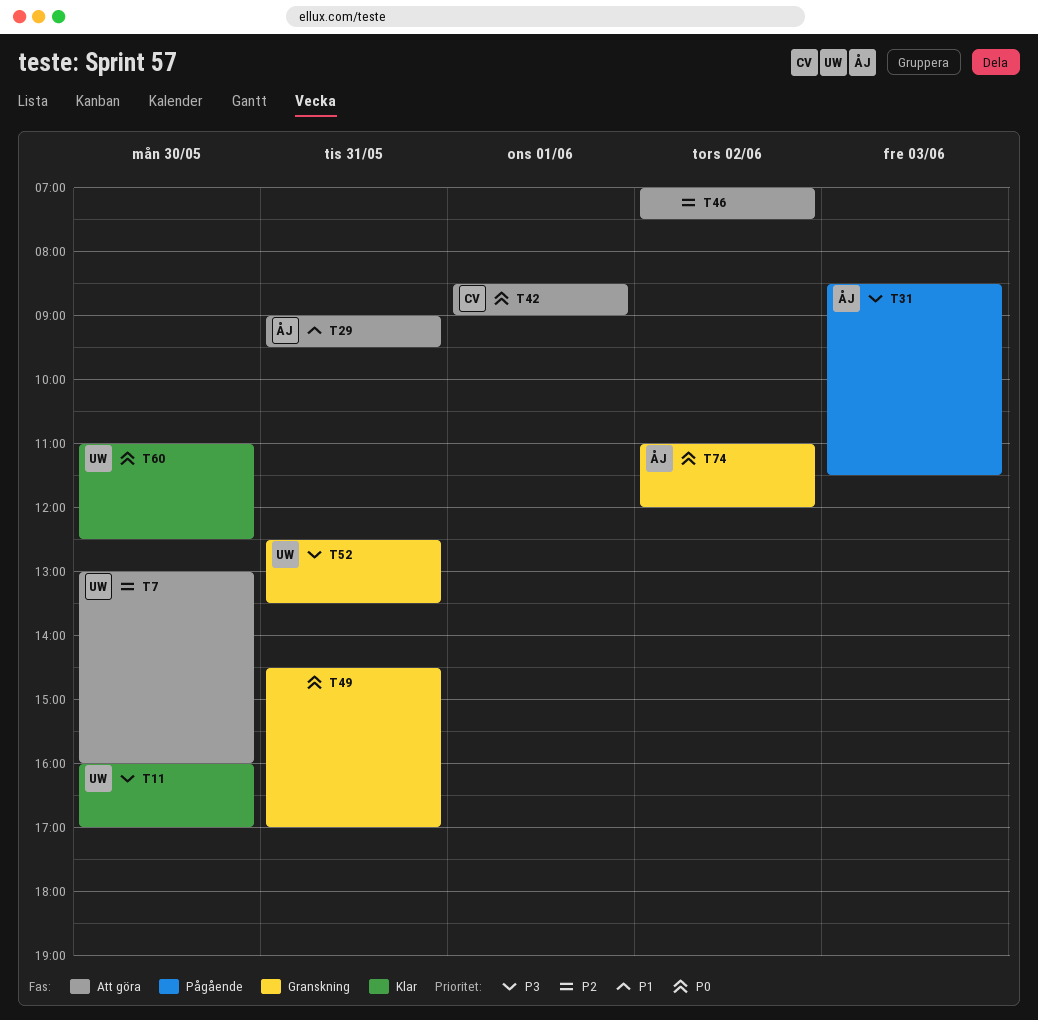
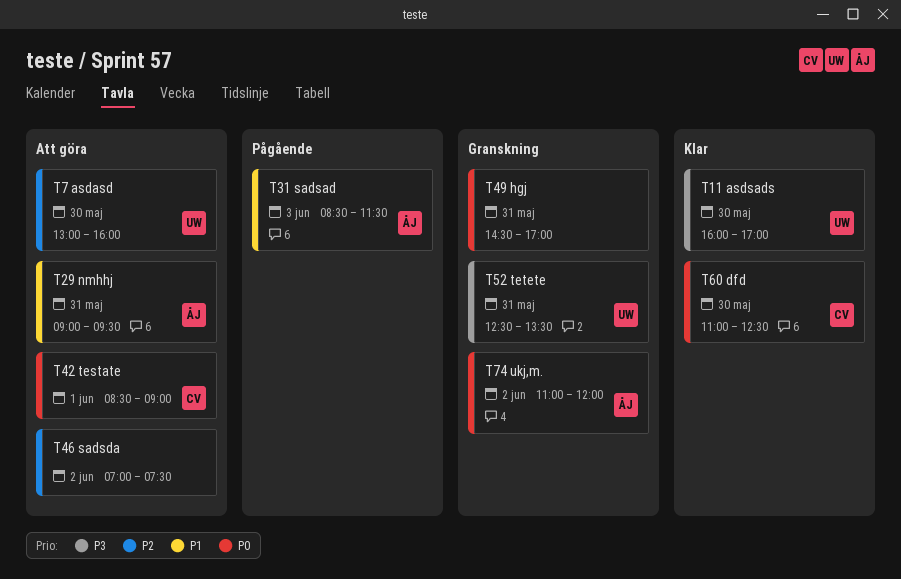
T31, priority: P3 -> P1
T60, owner: UW -> CV

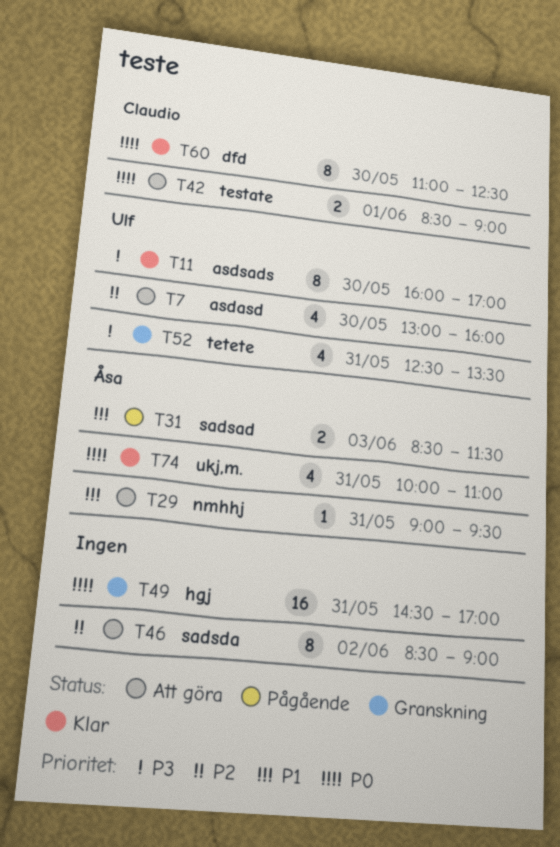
T46, begins: 07:00 -> 08:30
T46, ends: 07:30 -> 09:00
T74, status: Granskning -> Klar
T74, day: Jun 2 -> May 31
T74, begins: 11:00 -> 10:00
T74, ends: 12:00 -> 11:00

